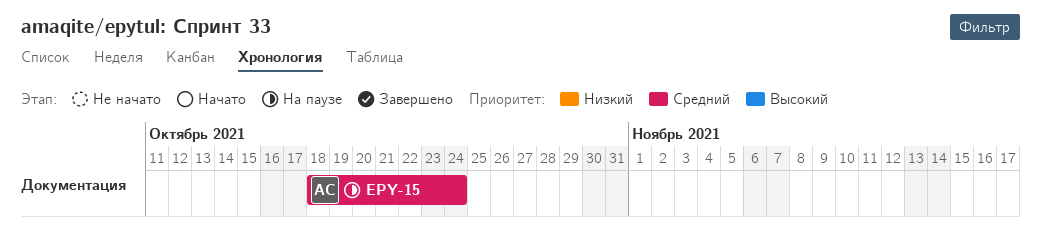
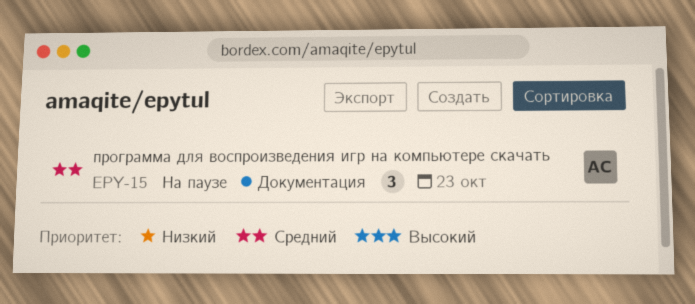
EPY-15, due: Oct 24 -> Oct 23

